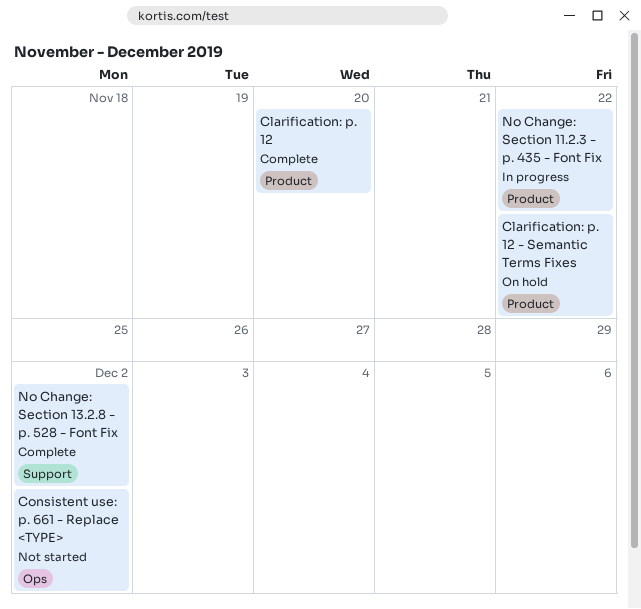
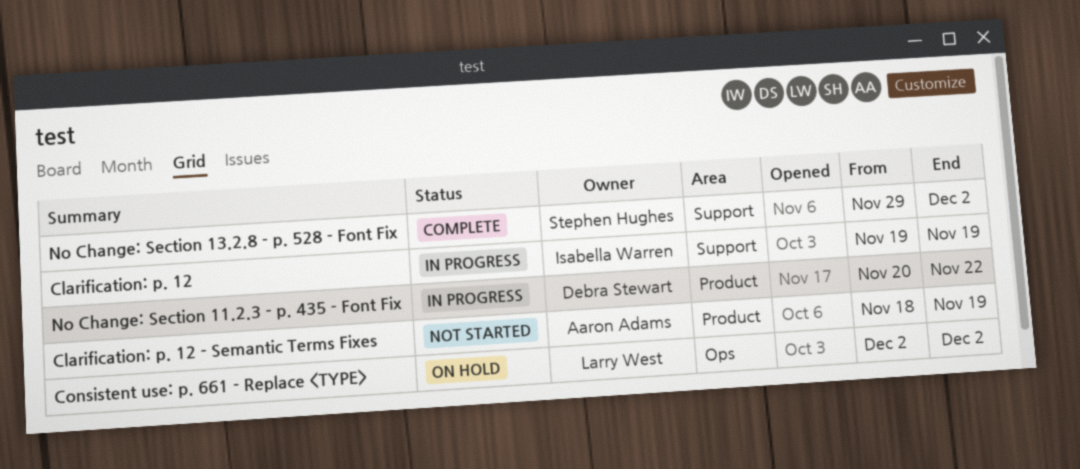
Clarification: p. 12, status: Complete -> In progress
Clarification: p. 12, label: Product -> Support
Clarification: p. 12, due: Nov 20 -> Nov 19
Clarification: p. 12 - Semantic Terms Fixes, status: On hold -> Not started
Clarification: p. 12 - Semantic Terms Fixes, due: Nov 22 -> Nov 19
Consistent use: p. 661 - Replace <TYPE>, status: Not started -> On hold

